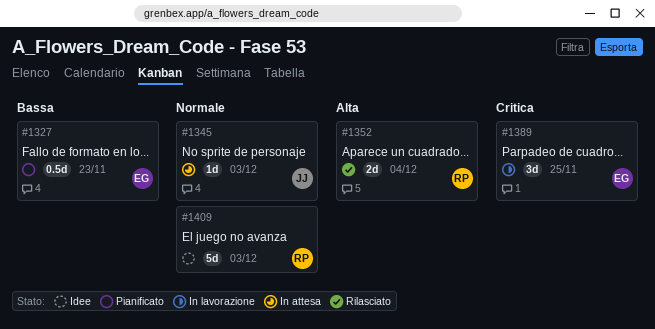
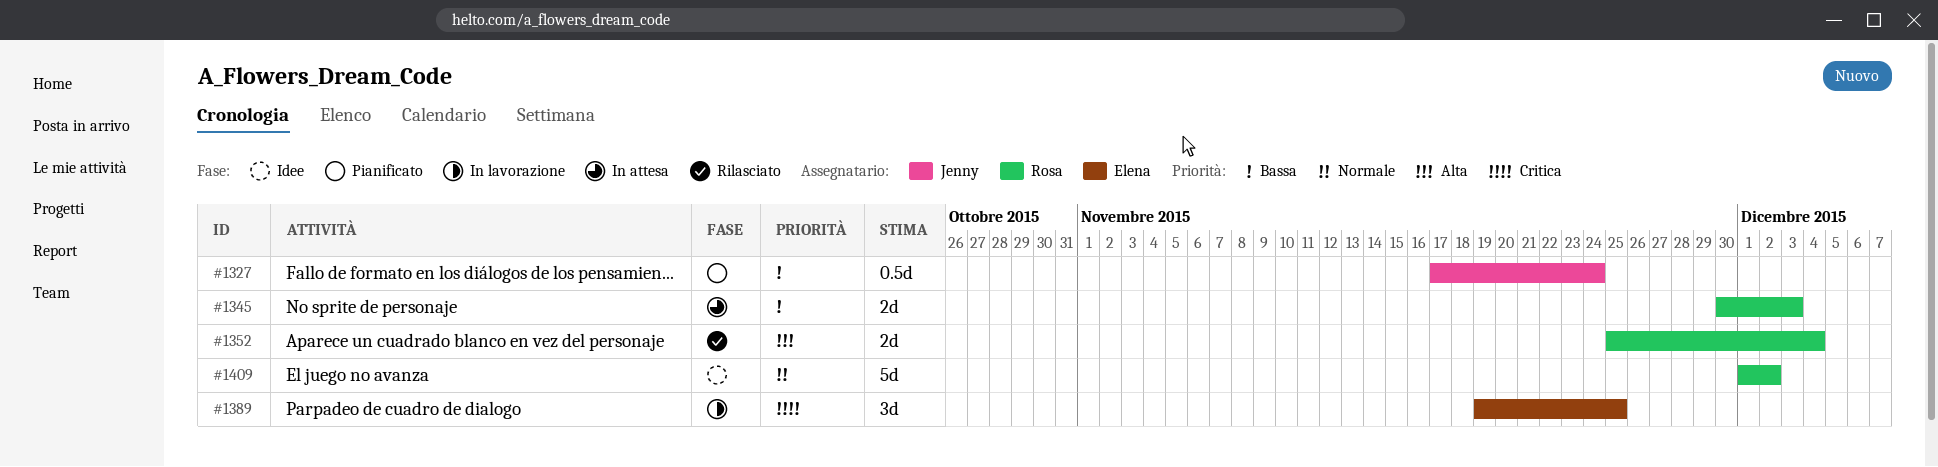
#1327, owner: Elena -> Jenny
#1327, due: Nov 23 -> Nov 24
#1345, owner: Jenny -> Rosa
#1345, priority: Normale -> Bassa
#1345, estimate: 1d -> 2d
#1409, due: Dec 3 -> Dec 2

